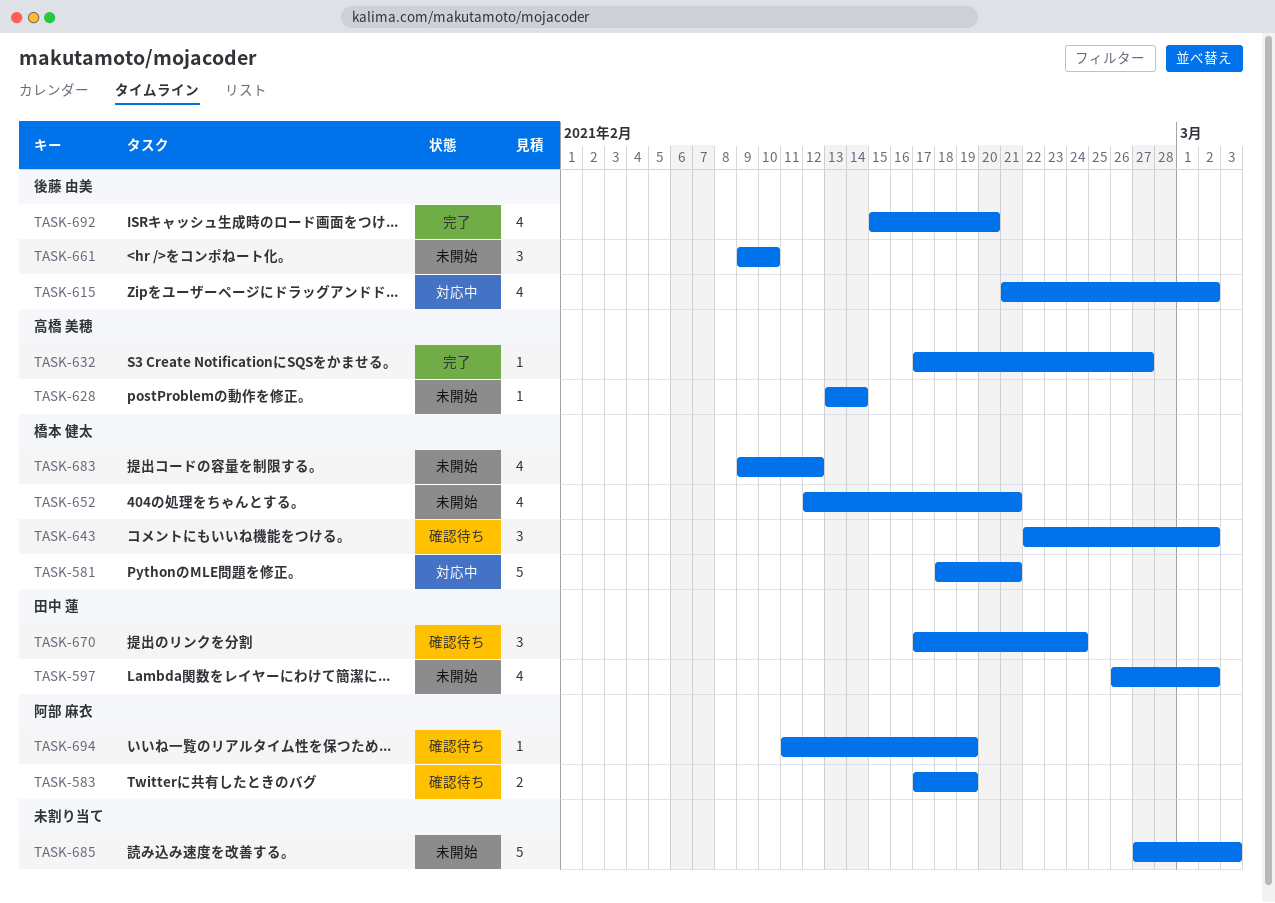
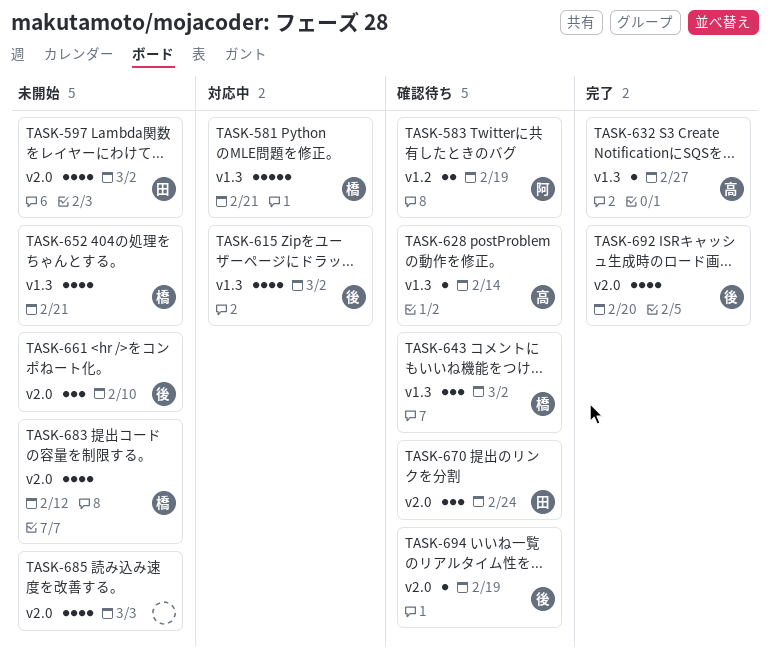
TASK-628, status: 未開始 -> 確認待ち
TASK-685, estimate: 5 -> 4
TASK-694, owner: 阿部 麻衣 -> 後藤 由美

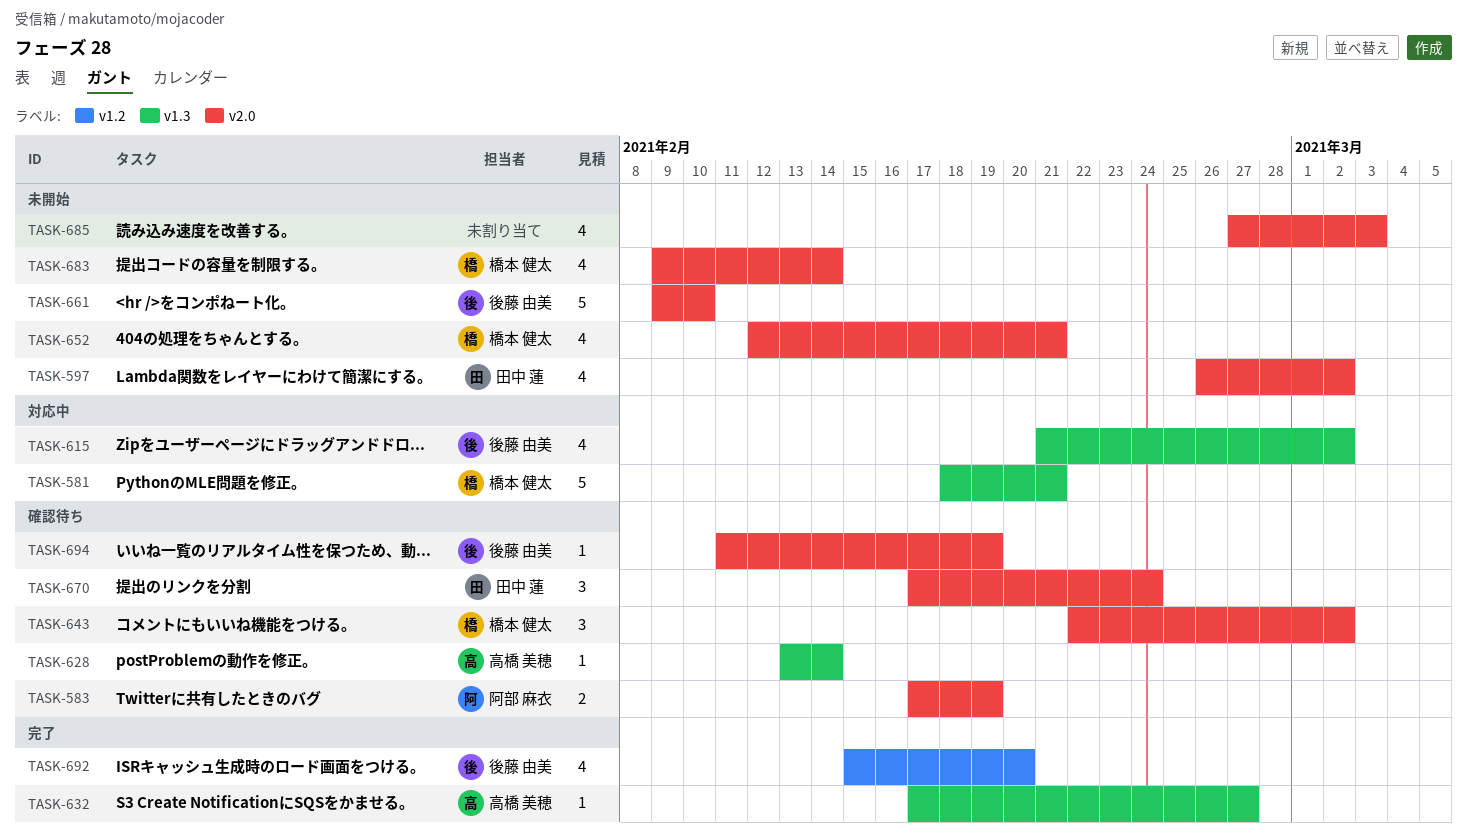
TASK-583, label: v1.2 -> v2.0
TASK-643, label: v1.3 -> v2.0
TASK-652, label: v1.3 -> v2.0
TASK-661, estimate: 3 -> 5
TASK-683, due: Feb 12 -> Feb 14
TASK-692, label: v2.0 -> v1.2

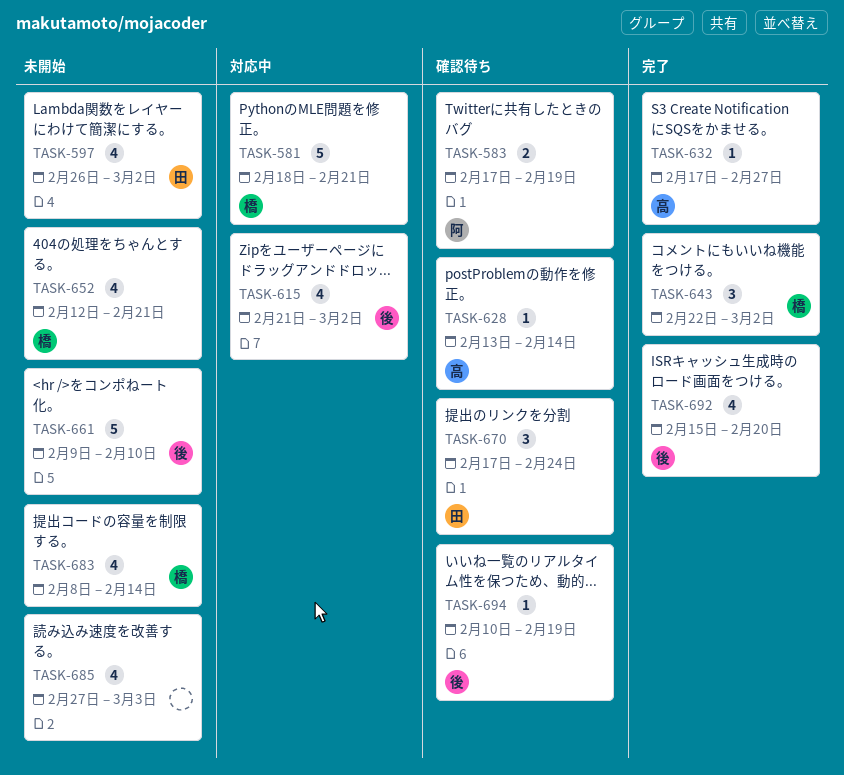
TASK-643, status: 確認待ち -> 完了
TASK-683, start: Feb 9 -> Feb 8
TASK-694, start: Feb 11 -> Feb 10

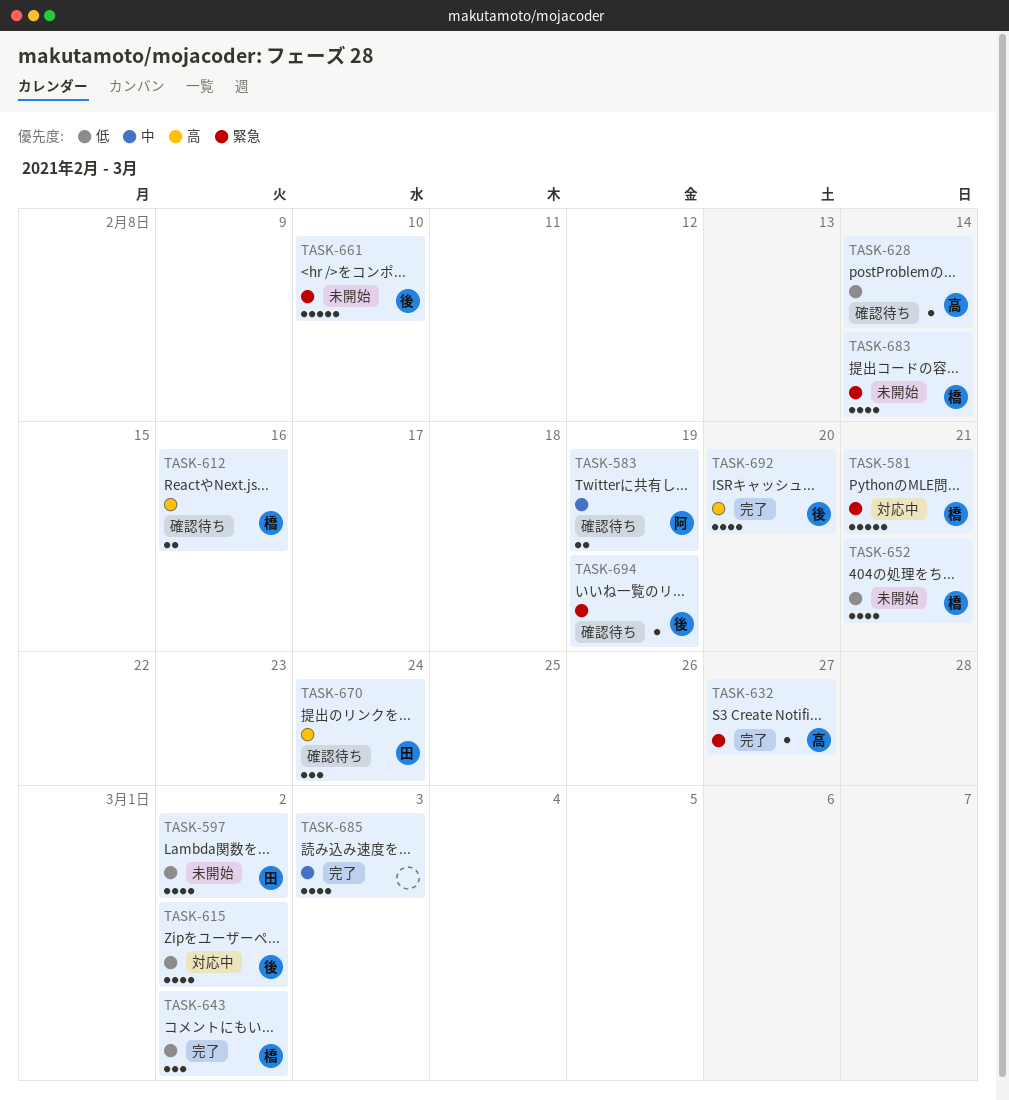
TASK-612: none -> present
TASK-685, status: 未開始 -> 完了

